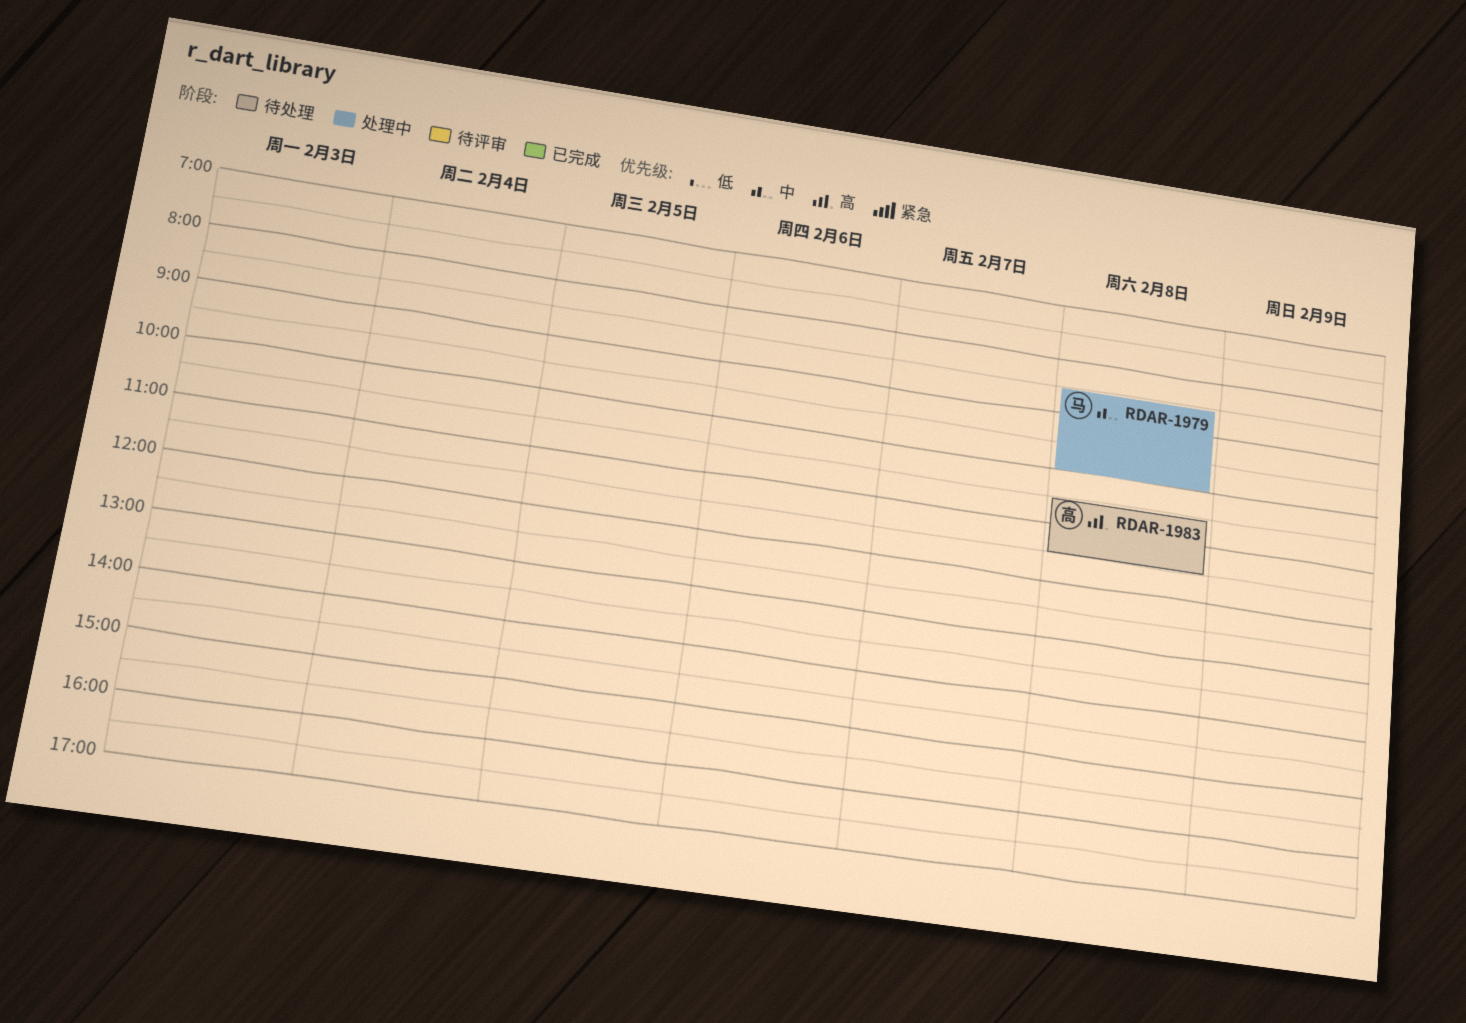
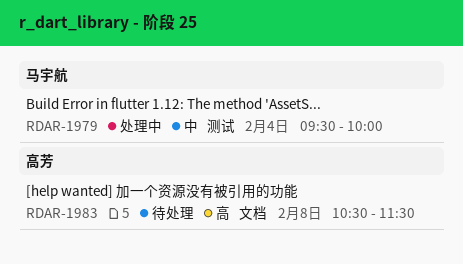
RDAR-1979, day: Feb 8 -> Feb 4
RDAR-1979, begins: 08:30 -> 09:30

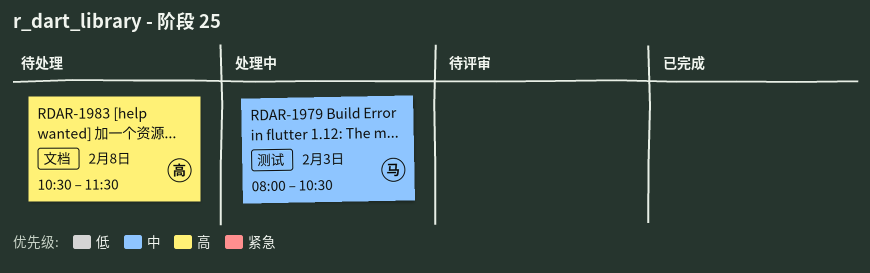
RDAR-1979, day: Feb 4 -> Feb 3
RDAR-1979, begins: 09:30 -> 08:00
RDAR-1979, ends: 10:00 -> 10:30

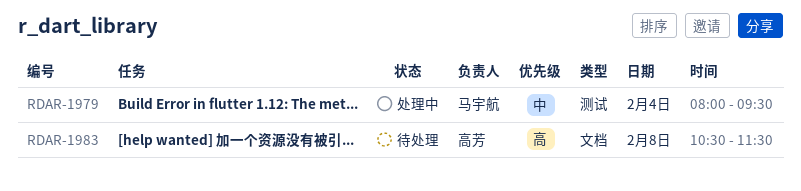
RDAR-1979, day: Feb 3 -> Feb 4
RDAR-1979, ends: 10:30 -> 09:30

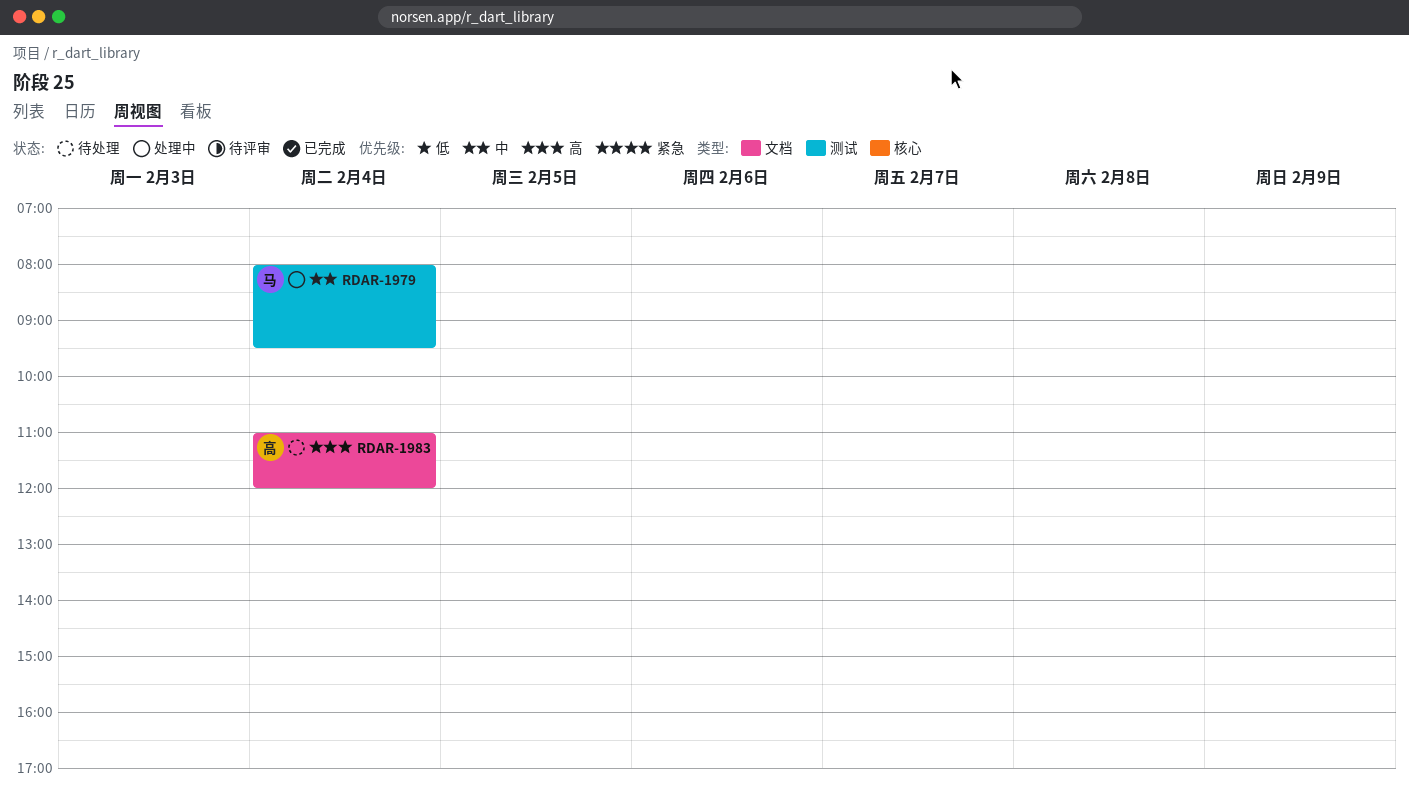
RDAR-1983, day: Feb 8 -> Feb 4
RDAR-1983, begins: 10:30 -> 11:00
RDAR-1983, ends: 11:30 -> 12:00

